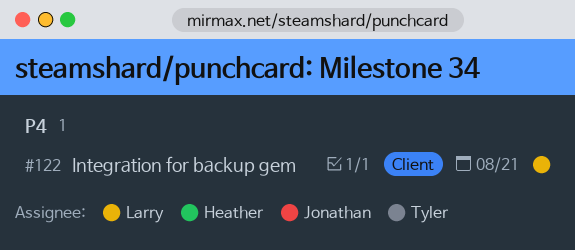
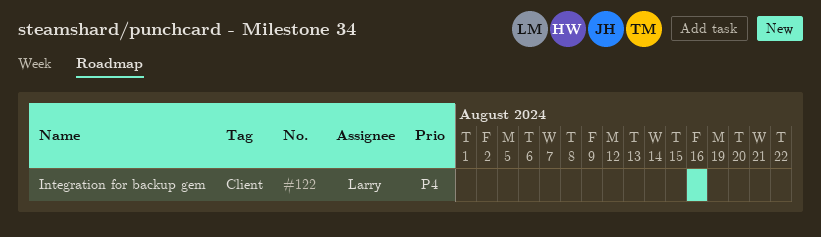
#122, due: Aug 21 -> Aug 16

